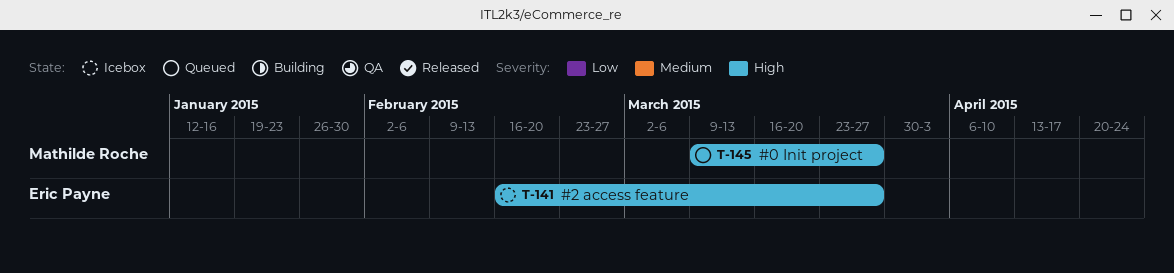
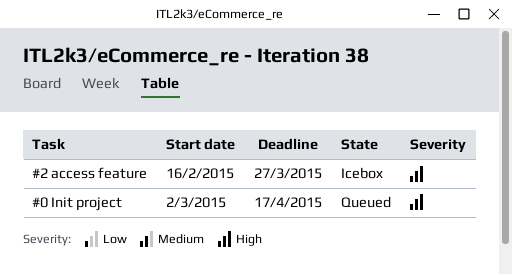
#0 Init project, start: Mar 9 -> Mar 2
#0 Init project, due: Mar 27 -> Apr 17

